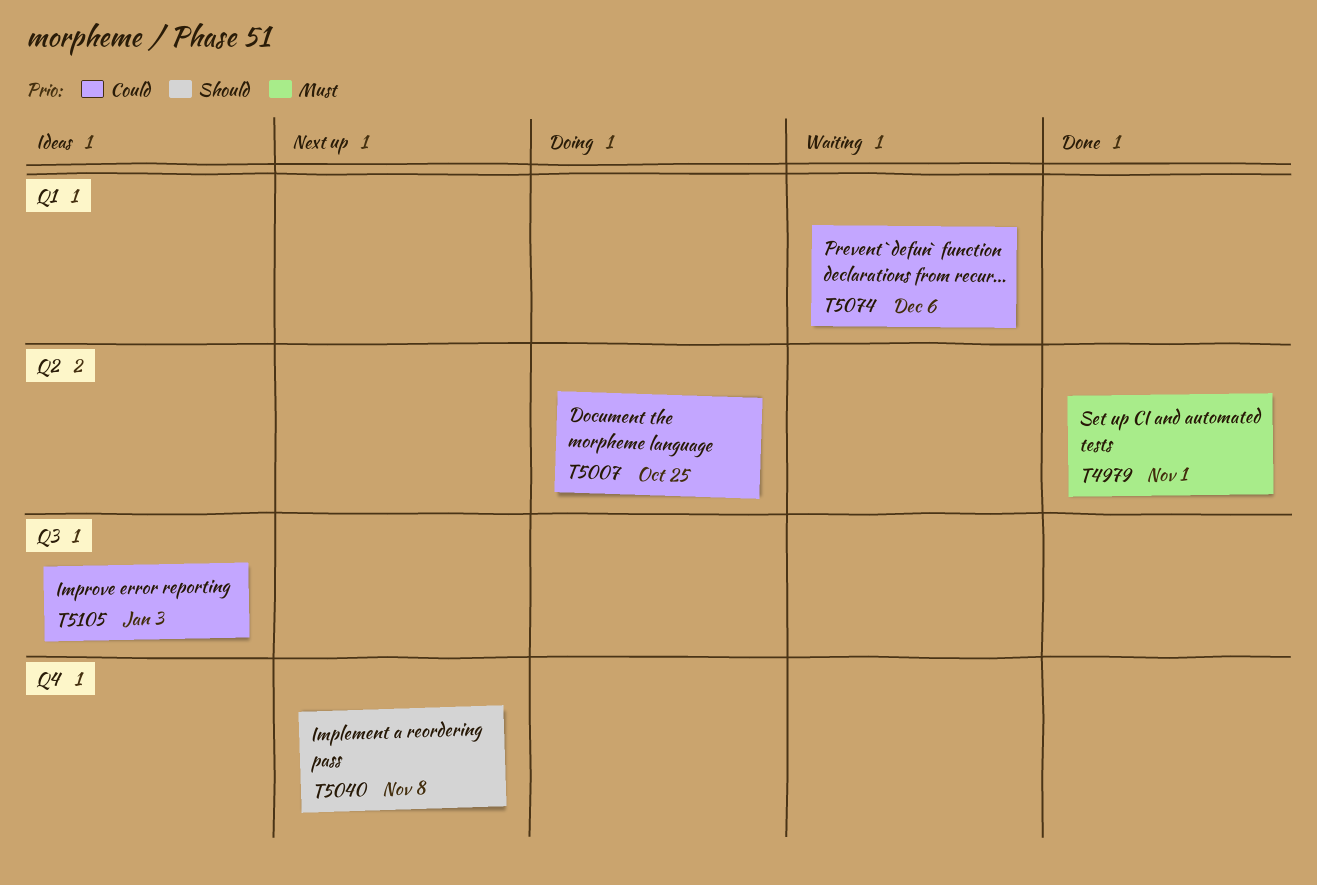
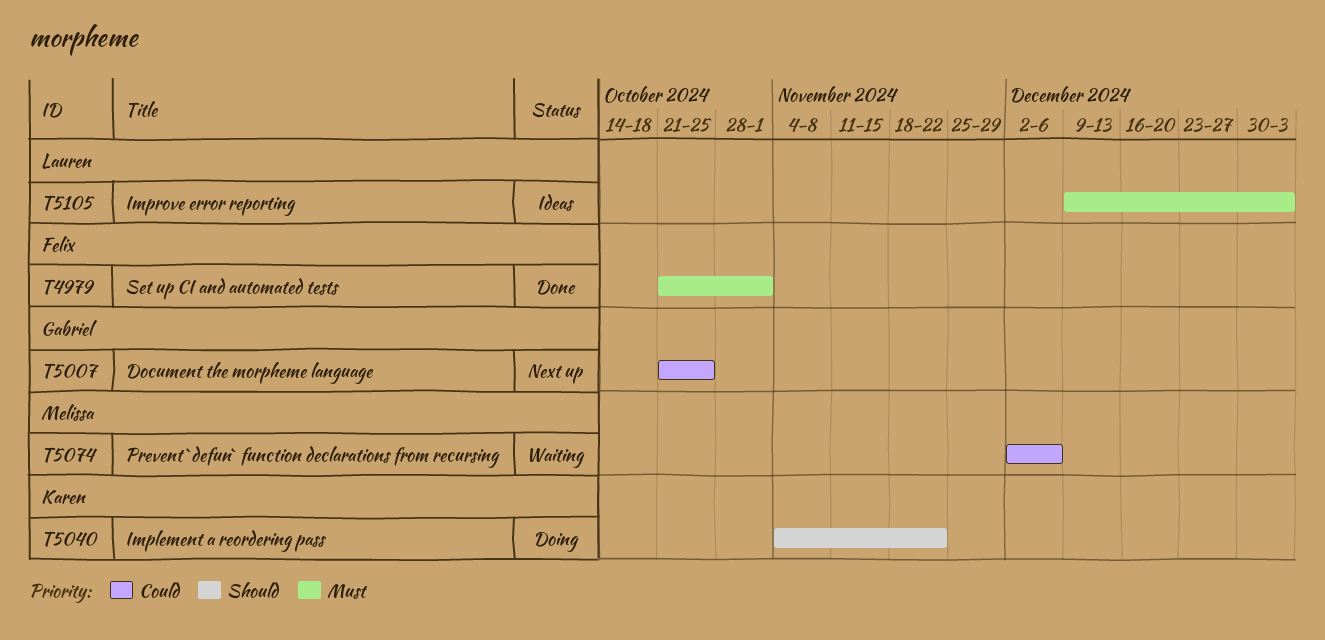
T5007, status: Doing -> Next up
T5040, status: Next up -> Doing
T5040, due: Nov 8 -> Nov 22
T5105, priority: Could -> Must

